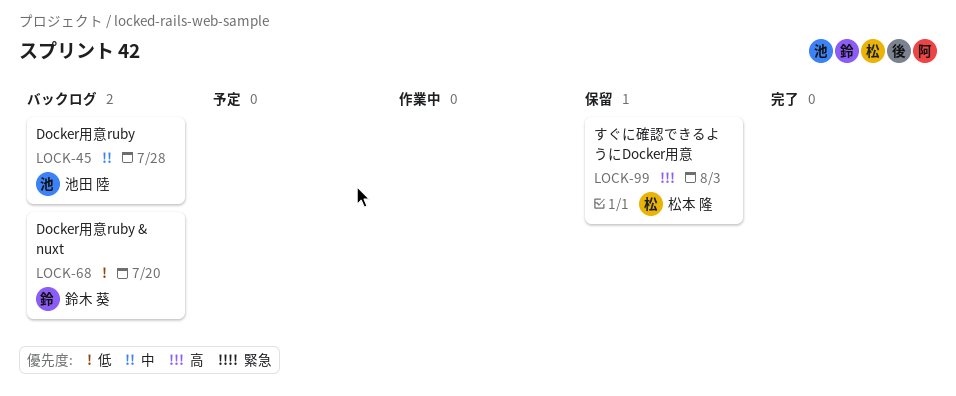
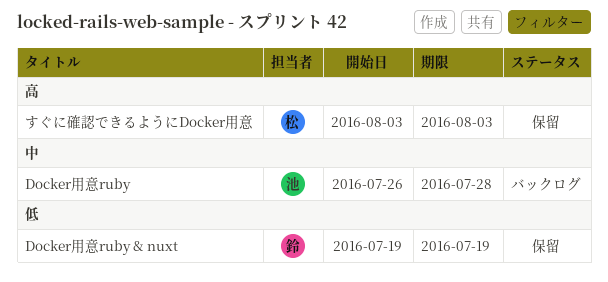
Docker用意ruby & nuxt, status: バックログ -> 保留
Docker用意ruby & nuxt, due: Jul 20 -> Jul 19

